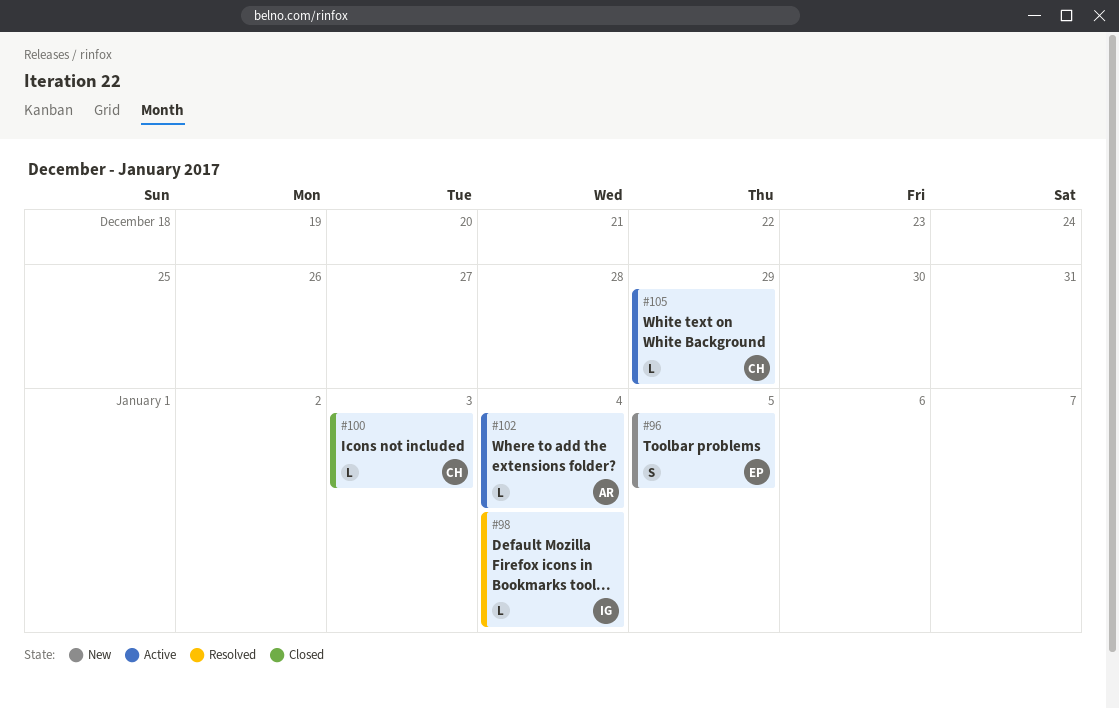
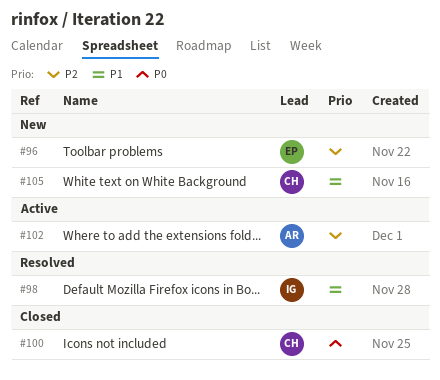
#105, status: Active -> New

